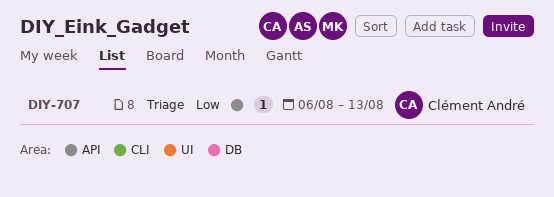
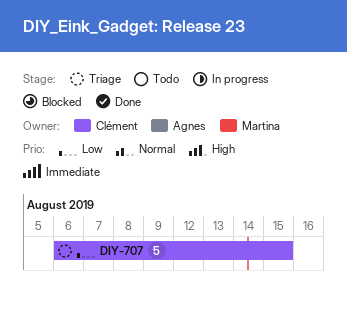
DIY-707, estimate: 1 -> 5
DIY-707, due: Aug 13 -> Aug 15

